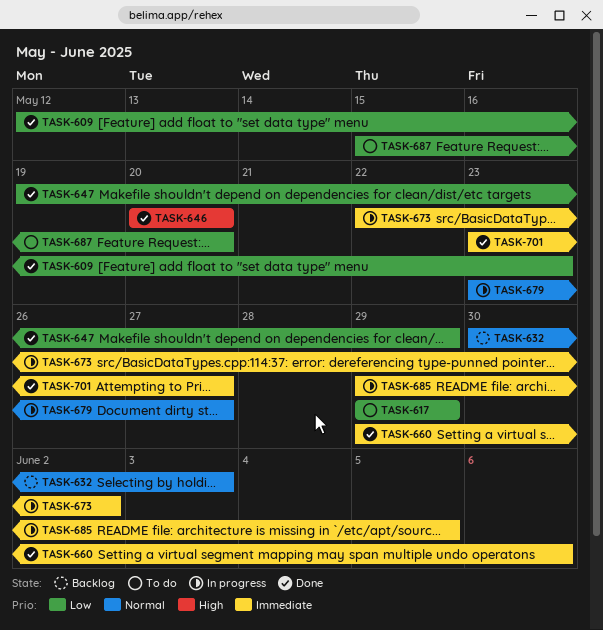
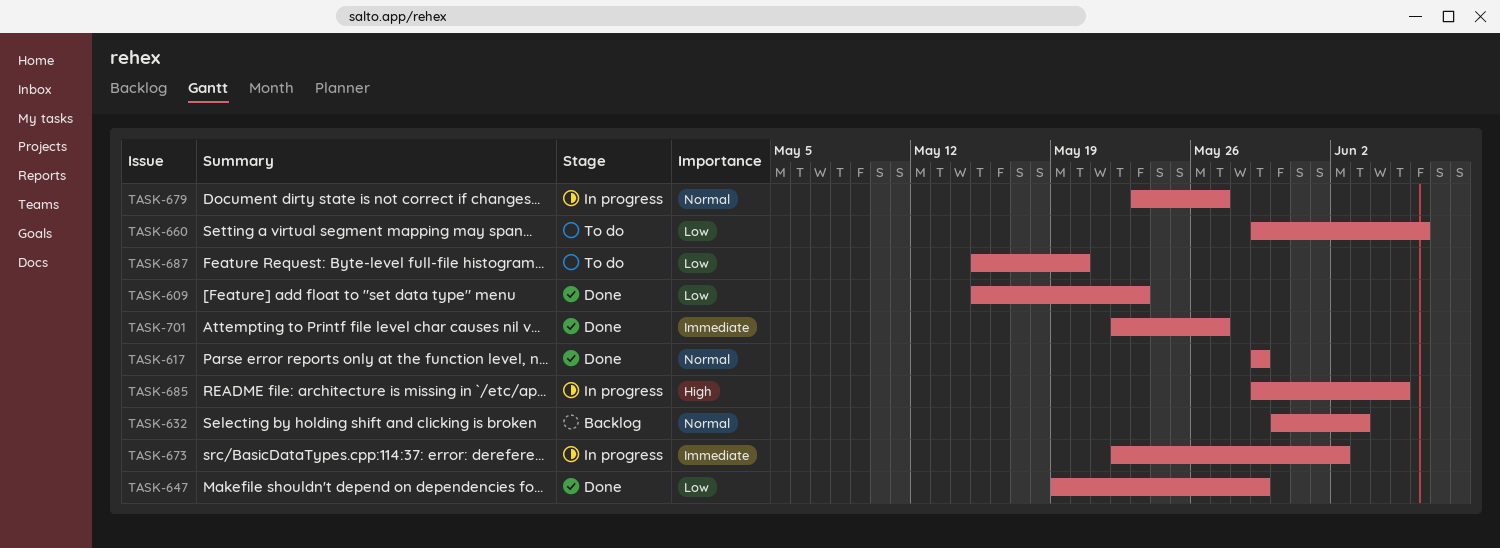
TASK-609, start: May 12 -> May 15
TASK-617, status: To do -> Done
TASK-617, priority: Low -> Normal
TASK-646: present -> none
TASK-660, status: Done -> To do
TASK-660, priority: Immediate -> Low
TASK-685, priority: Immediate -> High
TASK-701, start: May 23 -> May 22

